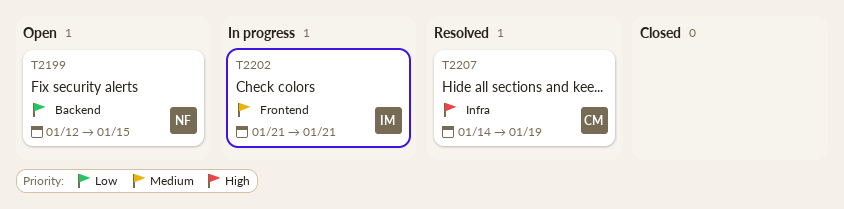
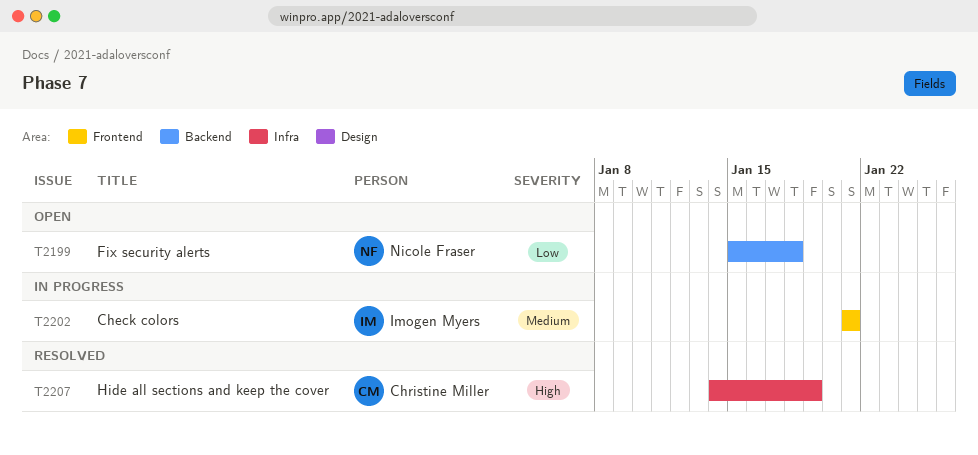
T2199, start: Jan 12 -> Jan 15
T2199, due: Jan 15 -> Jan 18

